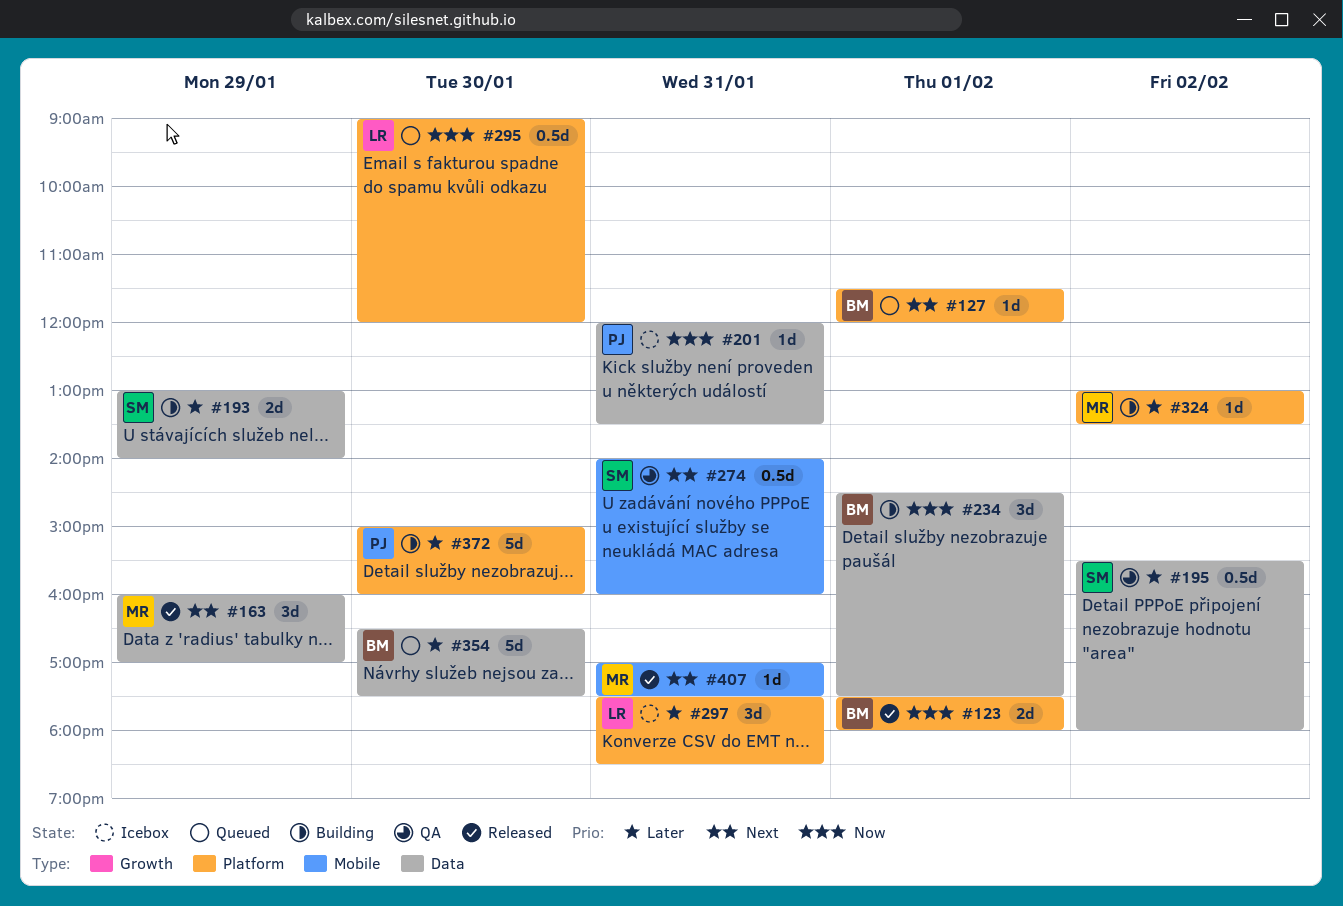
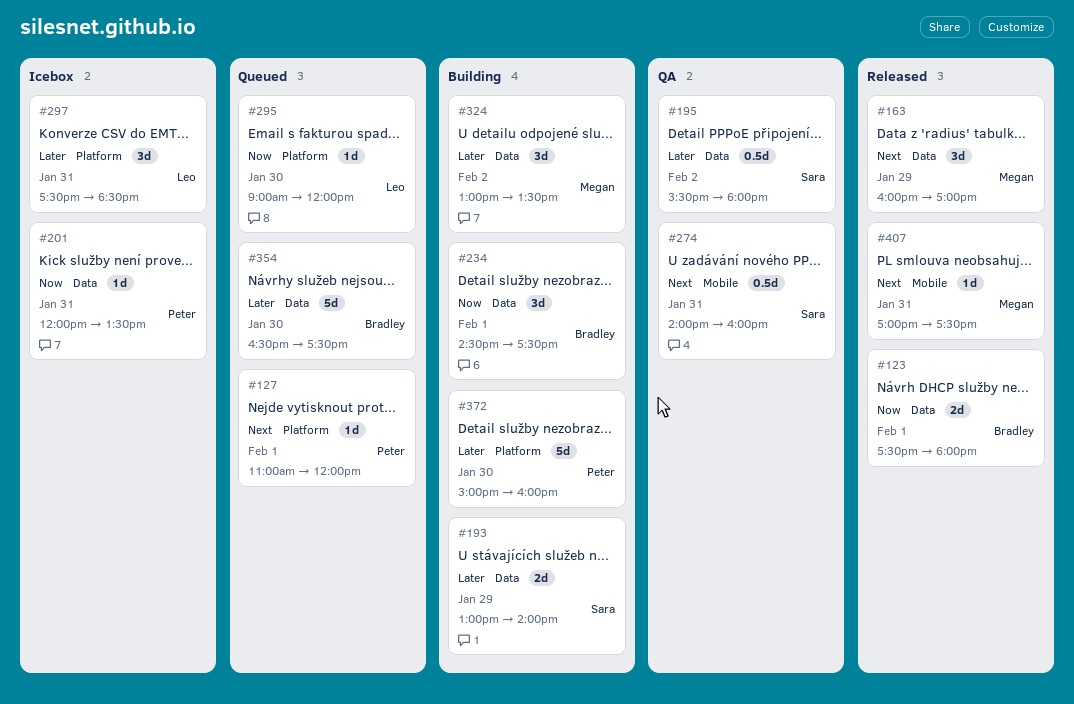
#123, label: Platform -> Data
#127, owner: Bradley -> Peter
#127, begins: 11:30 -> 11:00
#295, estimate: 0.5d -> 1d
#324, label: Platform -> Data
#324, estimate: 1d -> 3d

